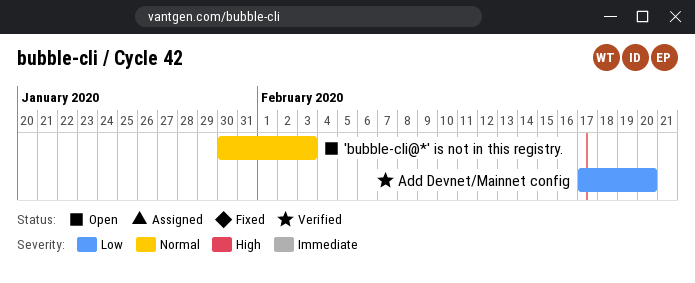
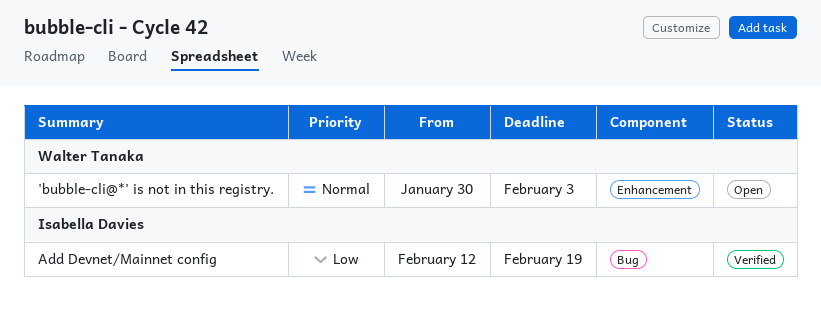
Add Devnet/Mainnet config, start: Feb 17 -> Feb 12
Add Devnet/Mainnet config, due: Feb 20 -> Feb 19

